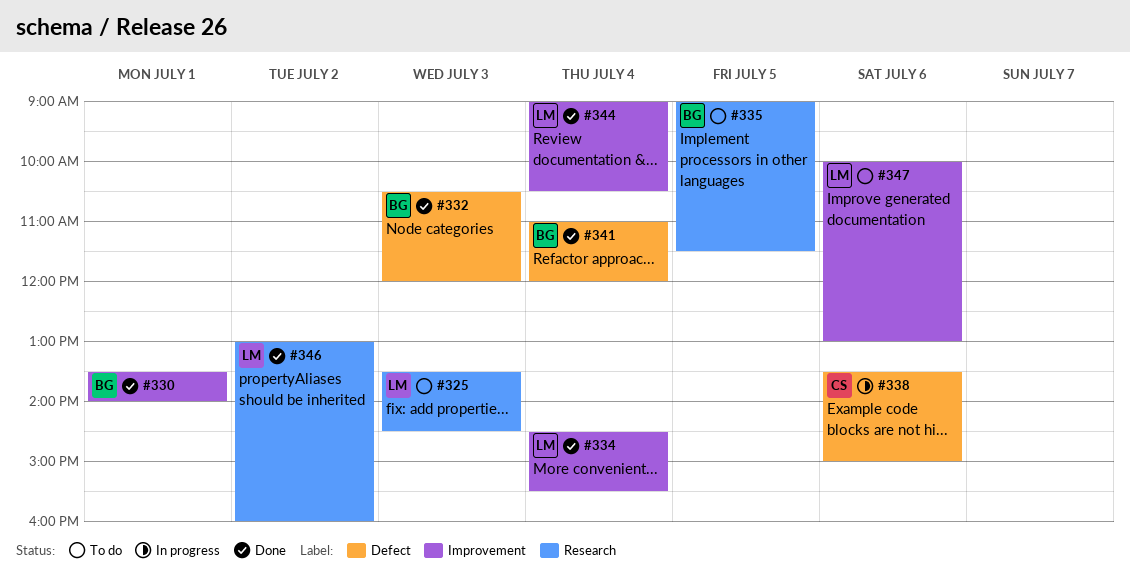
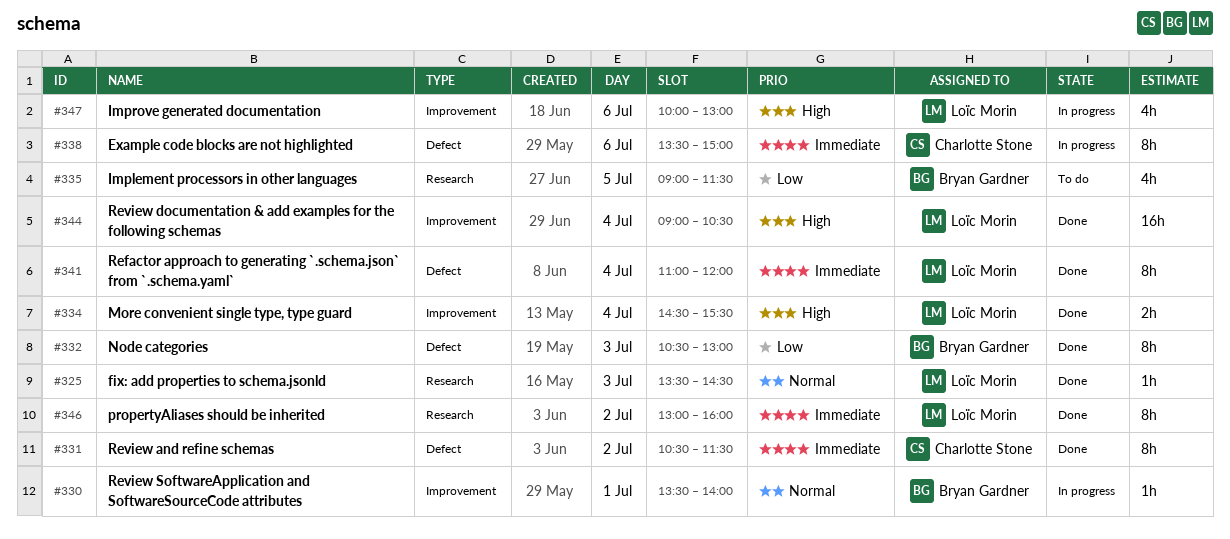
#325, status: To do -> Done
#330, status: Done -> In progress
#331: none -> present
#332, ends: 12:00 -> 13:00
#341, owner: Bryan Gardner -> Loïc Morin
#347, status: To do -> In progress

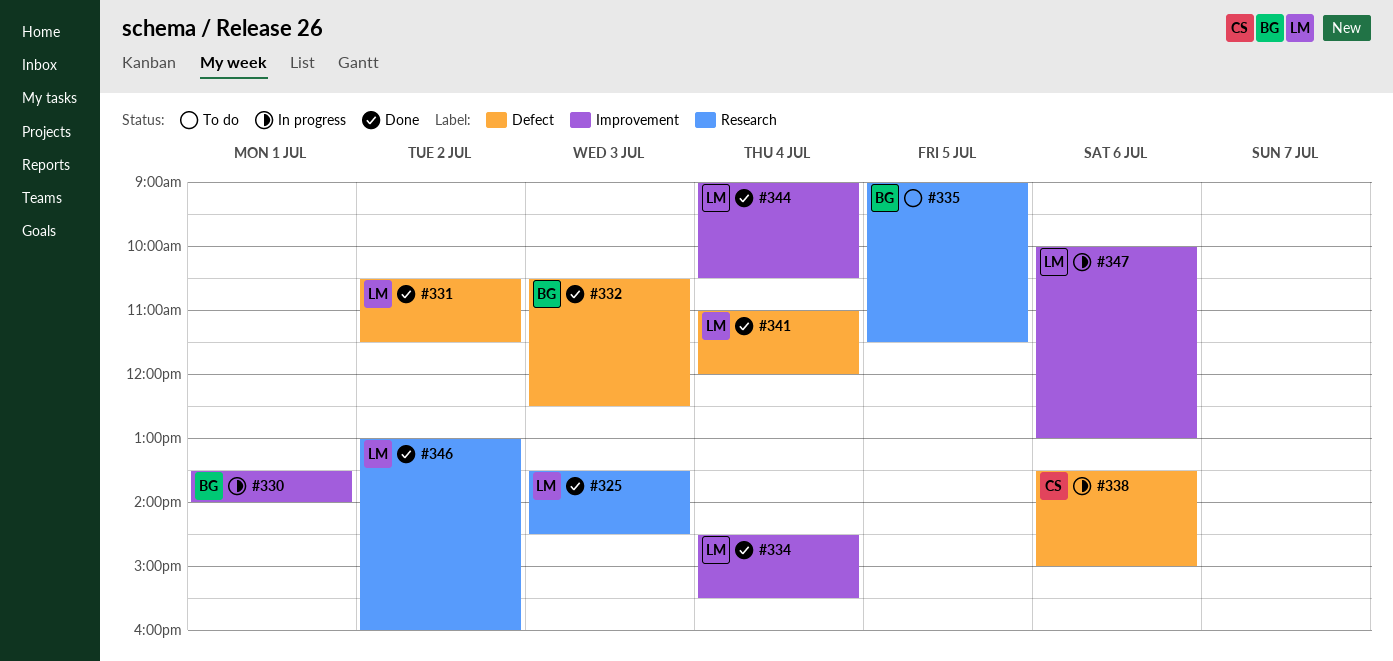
#331, owner: Charlotte Stone -> Loïc Morin
#332, ends: 13:00 -> 12:30

